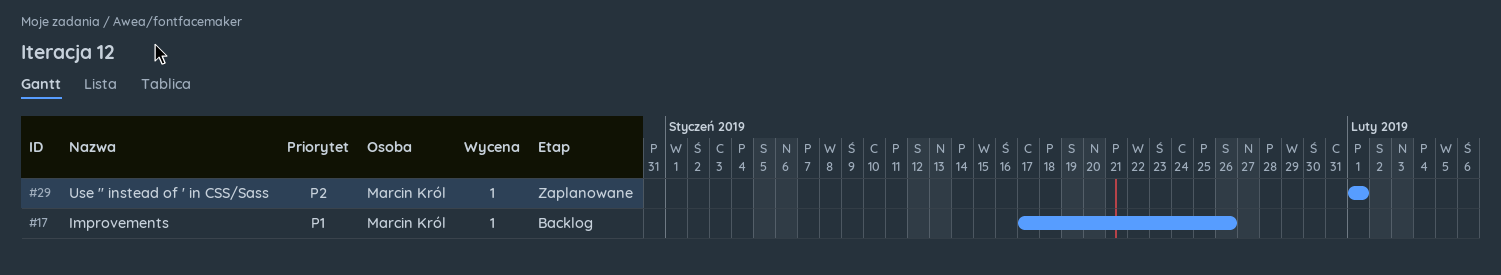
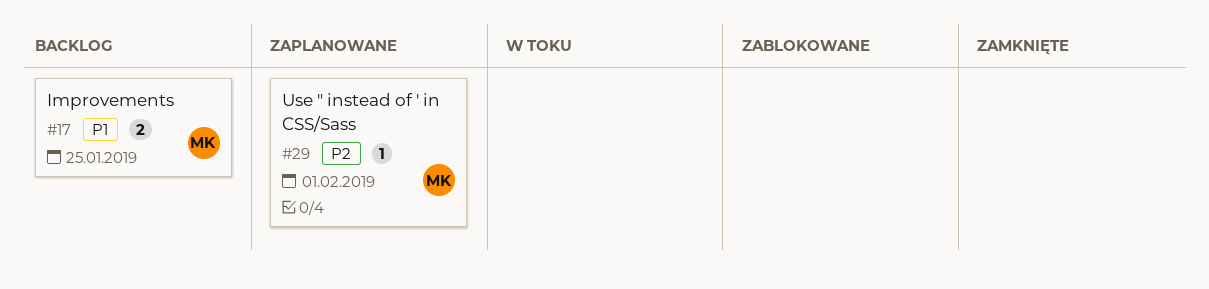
#17, estimate: 1 -> 2
#17, due: Jan 26 -> Jan 25

